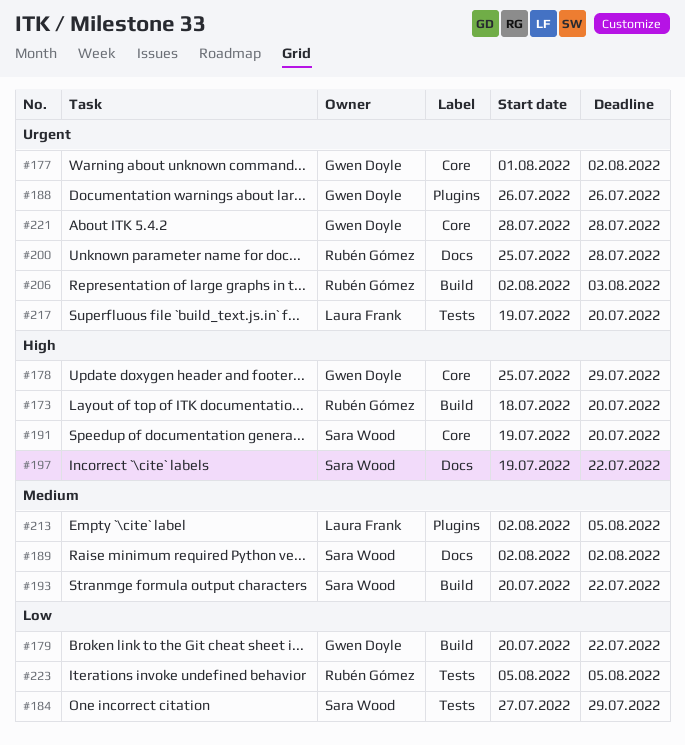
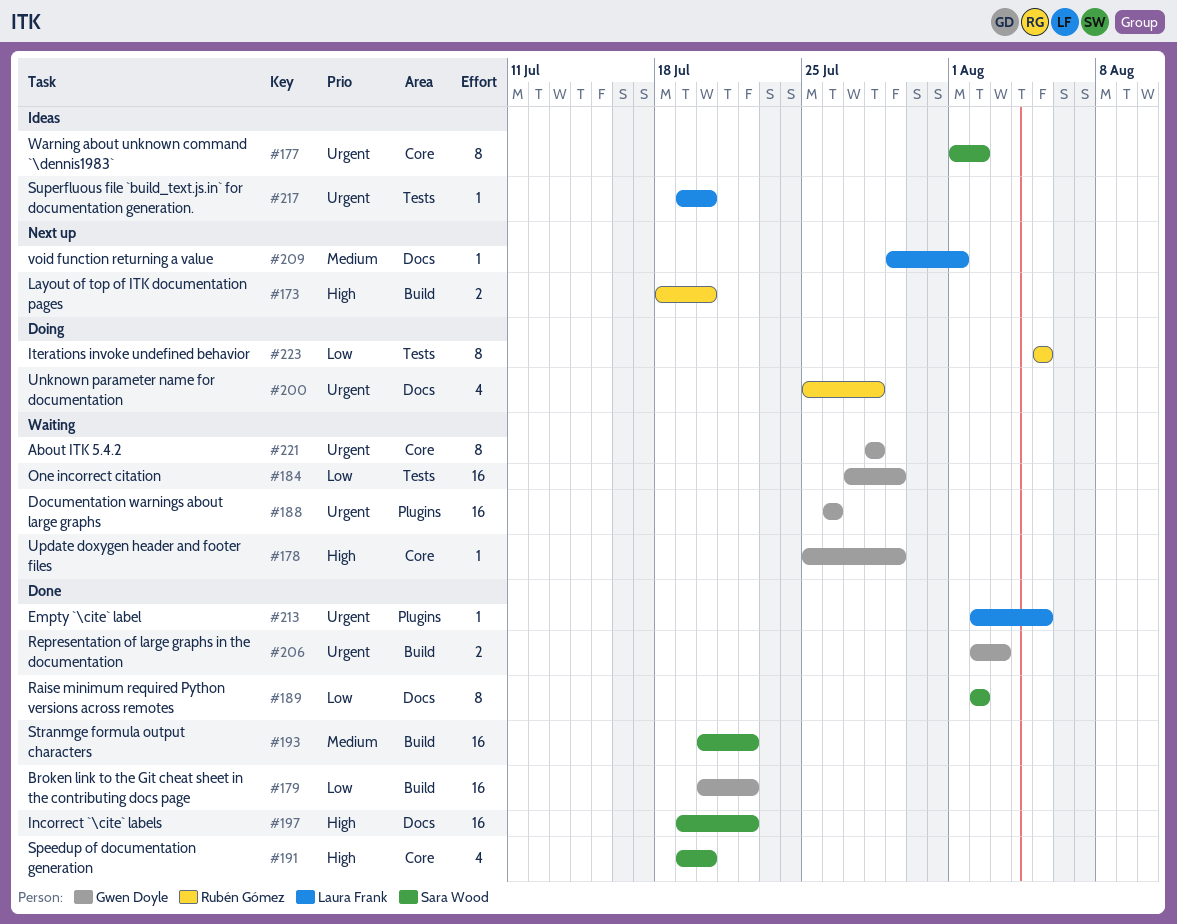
#177, owner: Gwen Doyle -> Sara Wood
#184, owner: Sara Wood -> Gwen Doyle
#189, priority: Medium -> Low
#206, owner: Rubén Gómez -> Gwen Doyle
#209: none -> present
#213, priority: Medium -> Urgent

